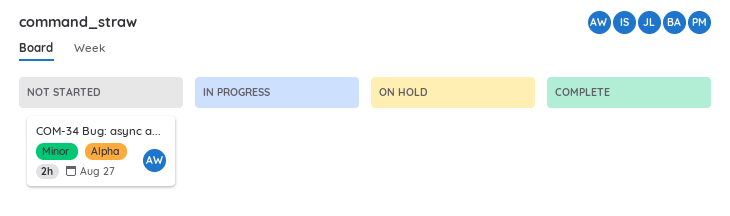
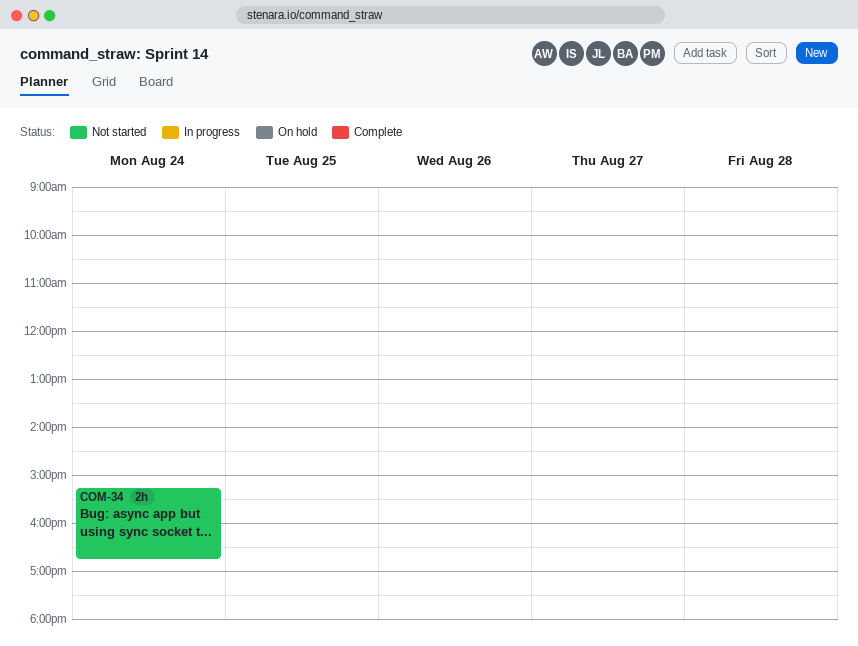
COM-34, day: Aug 27 -> Aug 24

